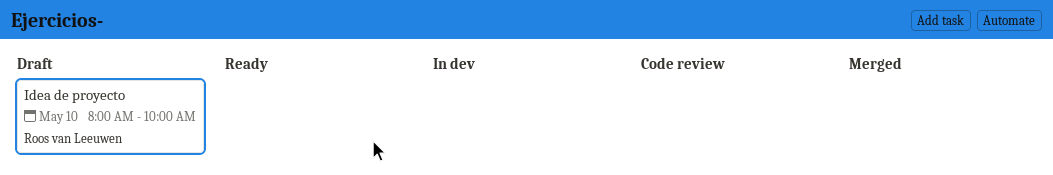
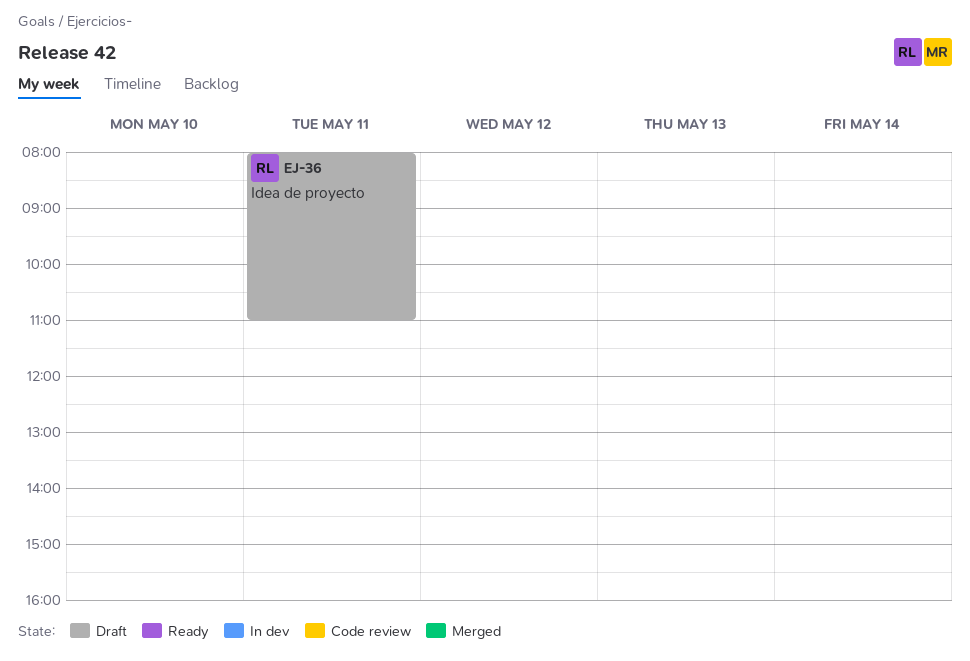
Idea de proyecto, day: May 10 -> May 11
Idea de proyecto, ends: 10:00 -> 11:00

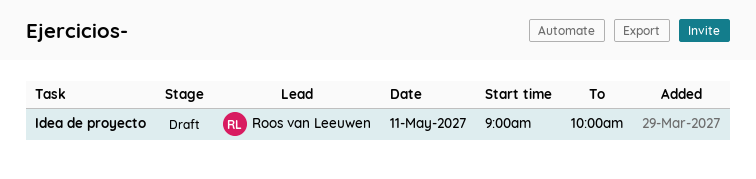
Idea de proyecto, begins: 08:00 -> 09:00
Idea de proyecto, ends: 11:00 -> 10:00

